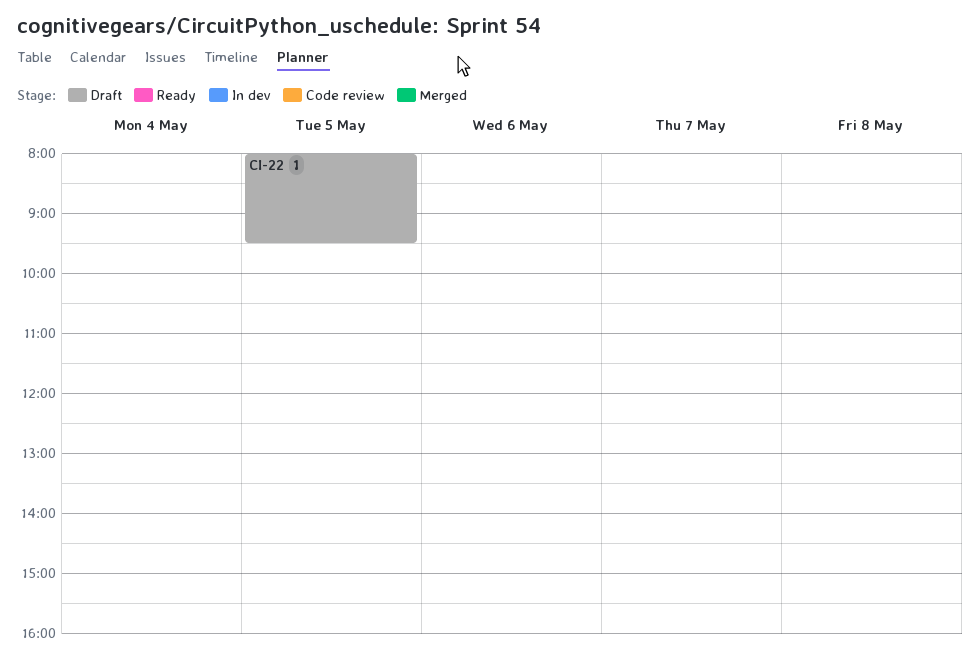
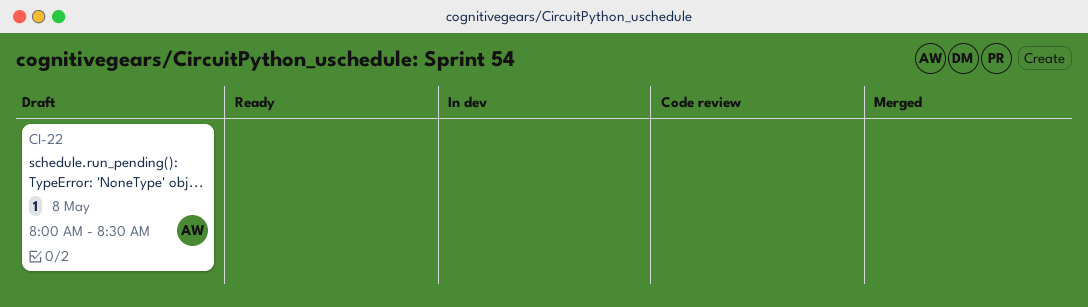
CI-22, day: May 5 -> May 8
CI-22, ends: 09:30 -> 08:30

